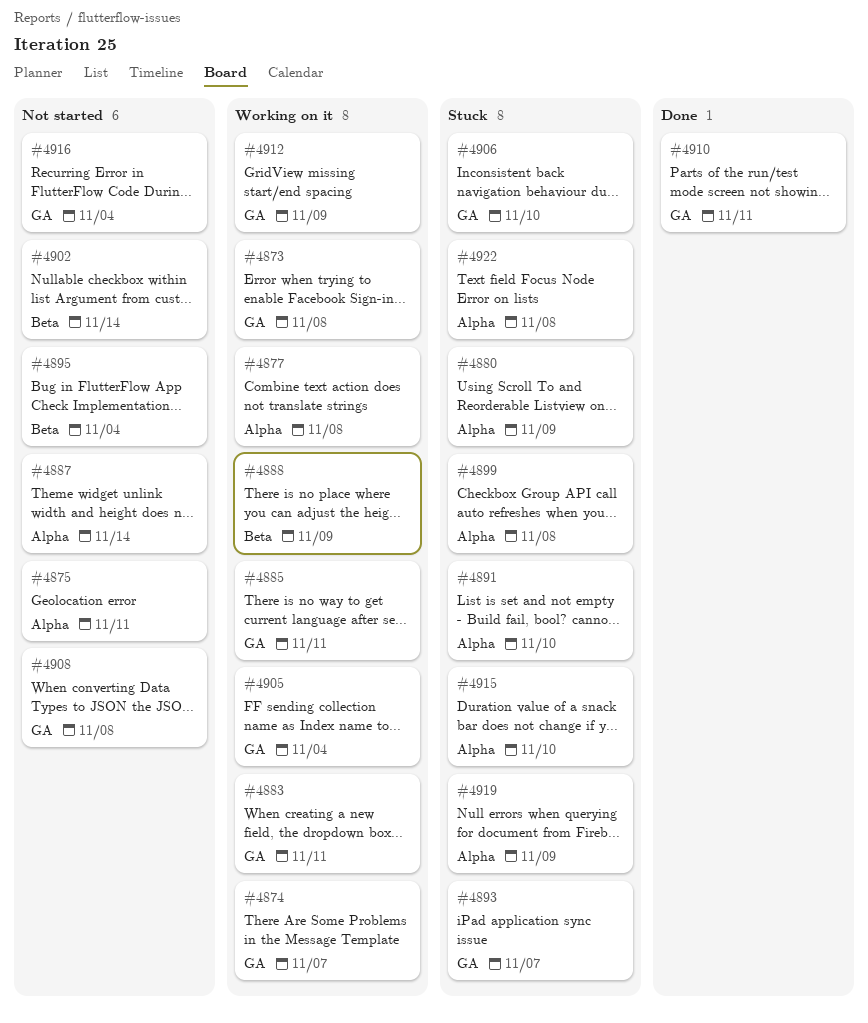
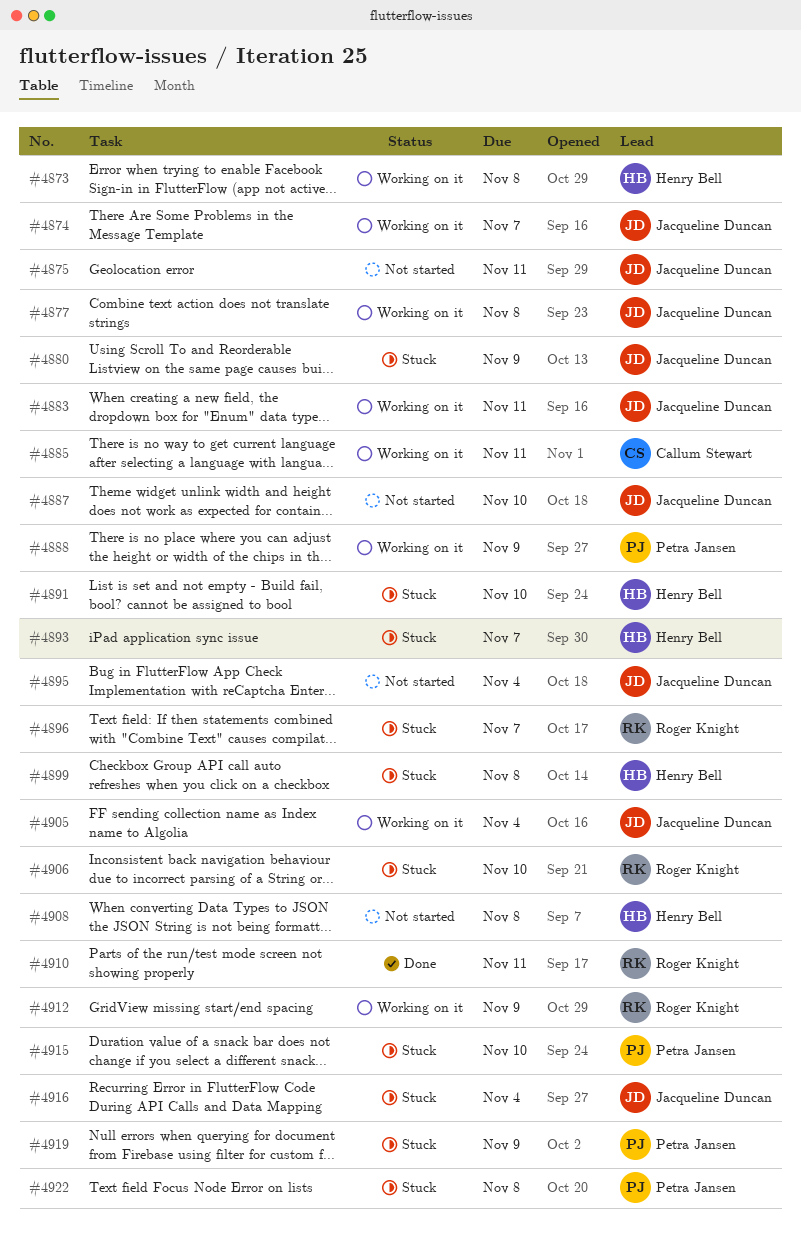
#4887, due: Nov 14 -> Nov 10
#4896: none -> present
#4902: present -> none
#4916, status: Not started -> Stuck

